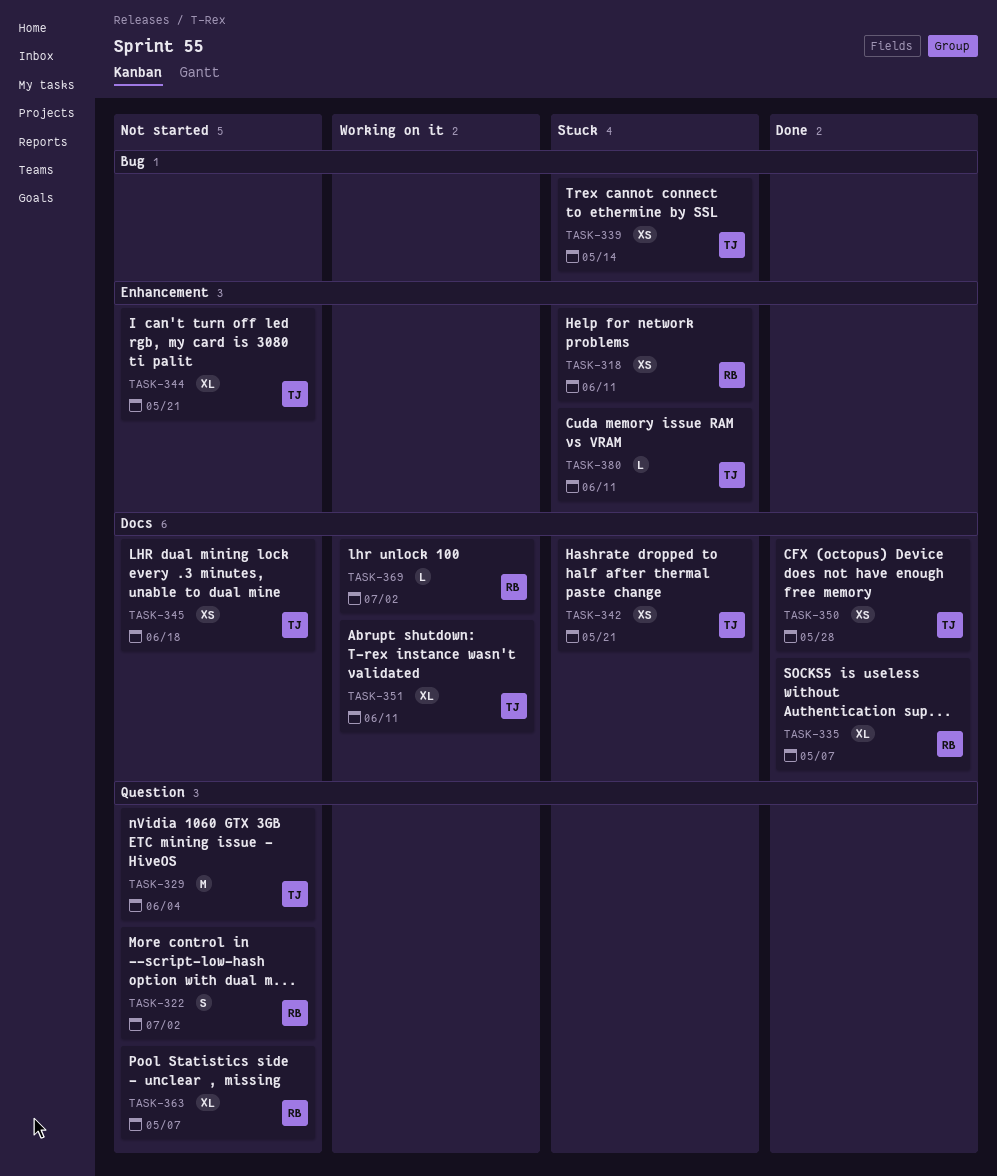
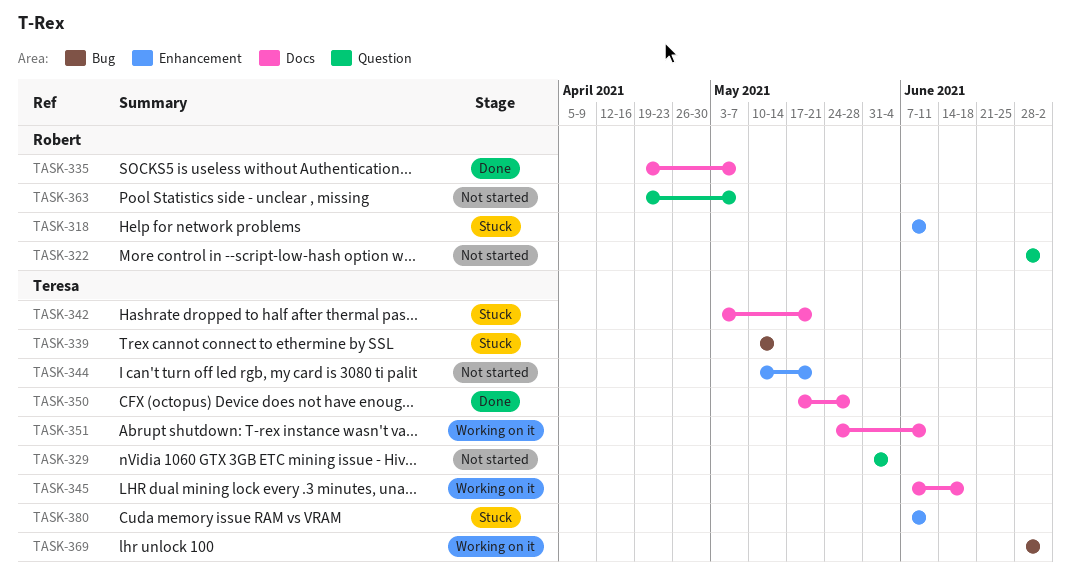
TASK-345, status: Not started -> Working on it
TASK-369, owner: Robert -> Teresa
TASK-369, label: Docs -> Bug

